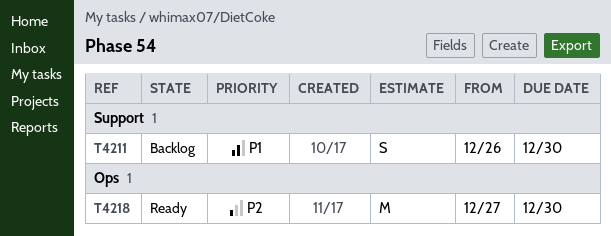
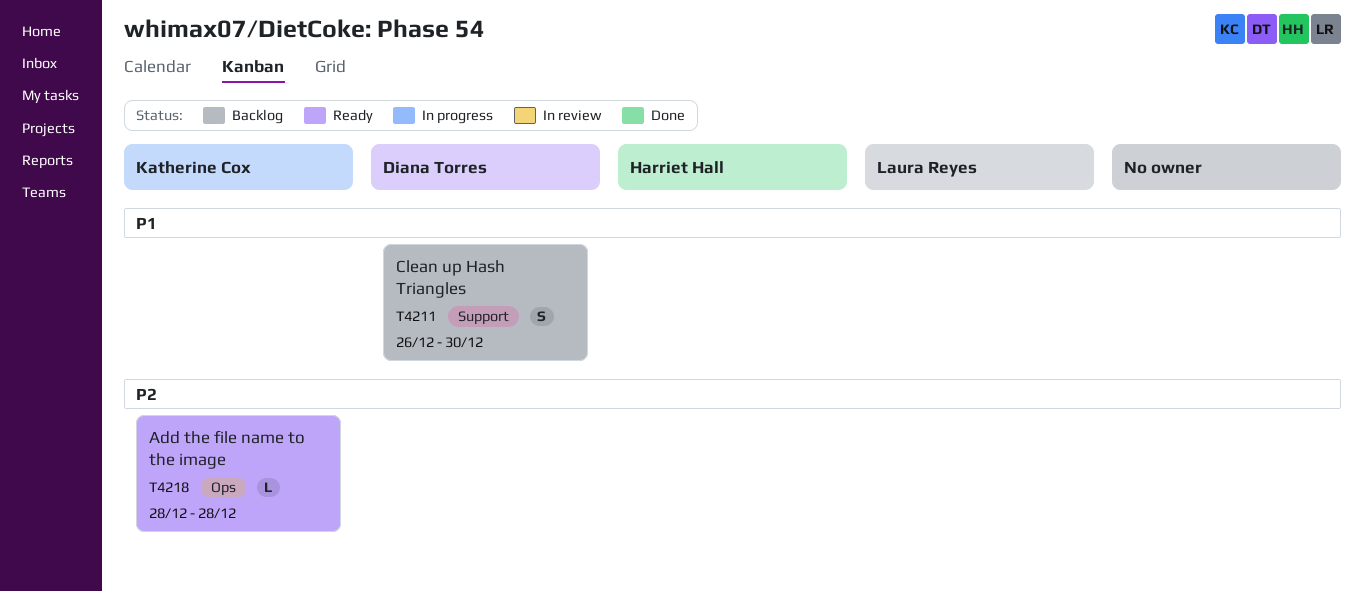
T4218, estimate: M -> L
T4218, start: Dec 27 -> Dec 28
T4218, due: Dec 30 -> Dec 28

